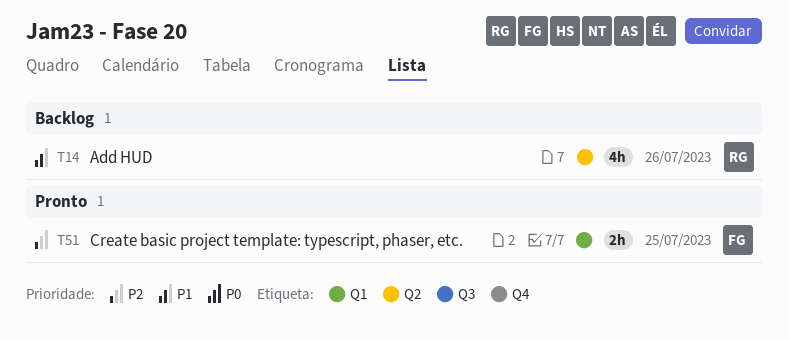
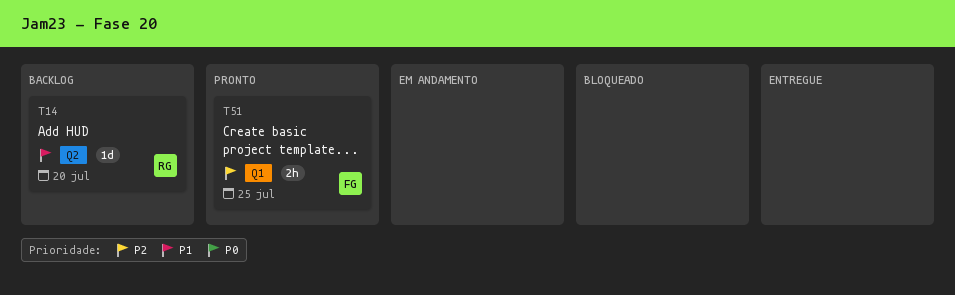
T14, estimate: 4h -> 1d
T14, due: Jul 26 -> Jul 20

